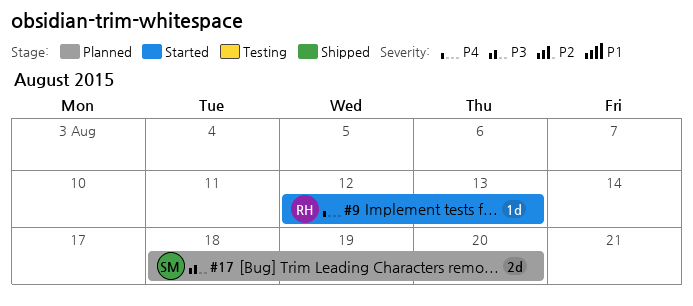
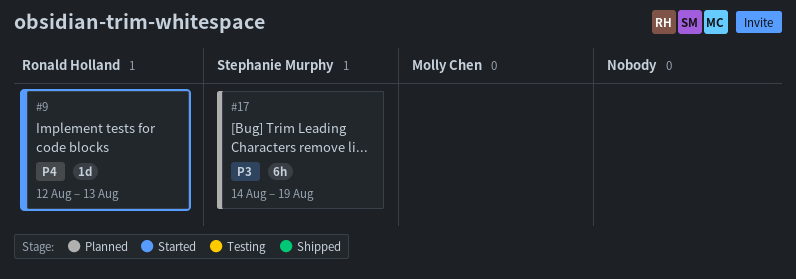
#17, estimate: 2d -> 6h
#17, start: Aug 18 -> Aug 14
#17, due: Aug 20 -> Aug 19

